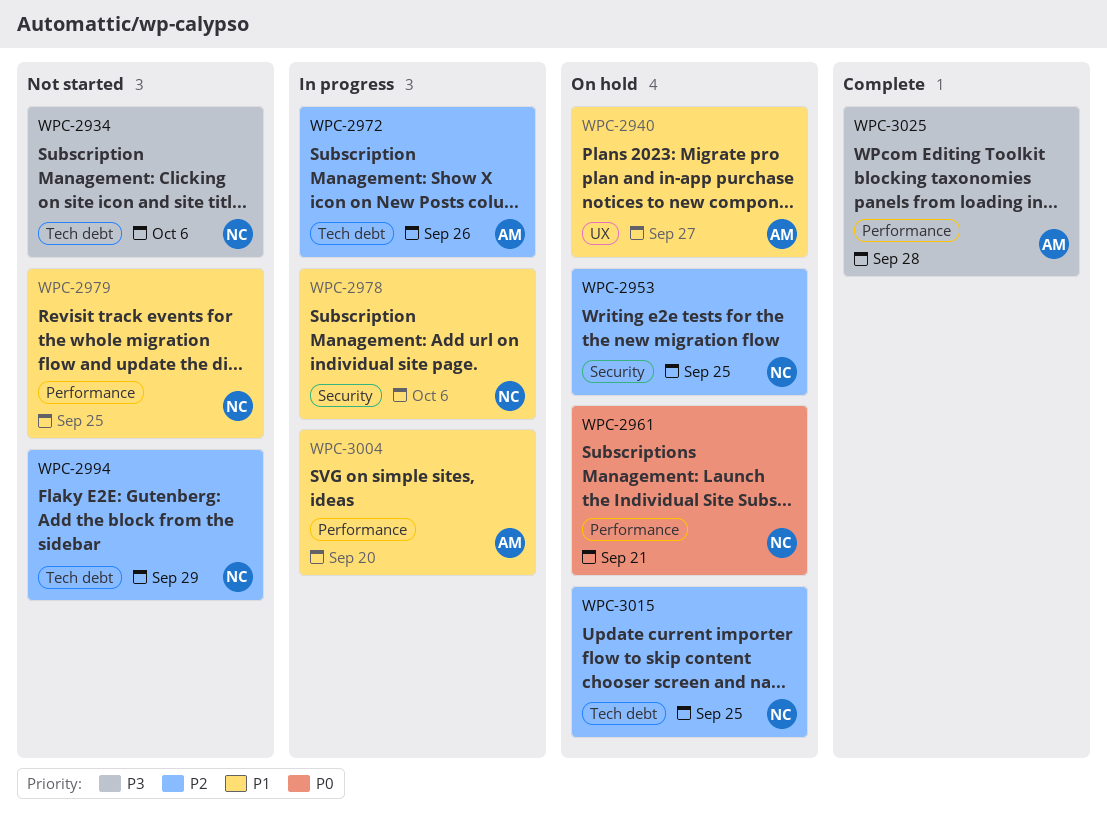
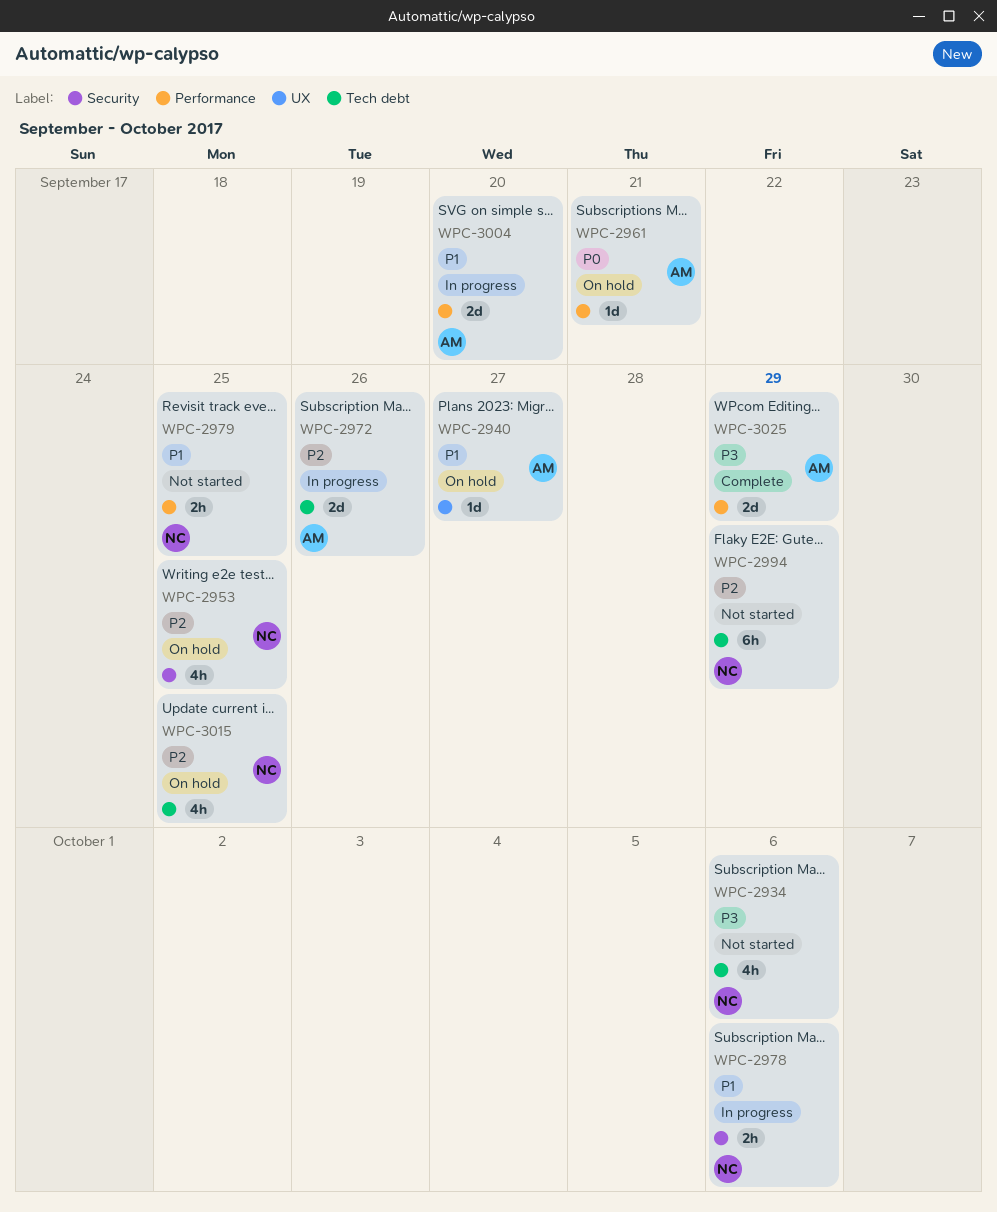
WPC-2961, owner: NC -> AM
WPC-3025, due: Sep 28 -> Sep 29

